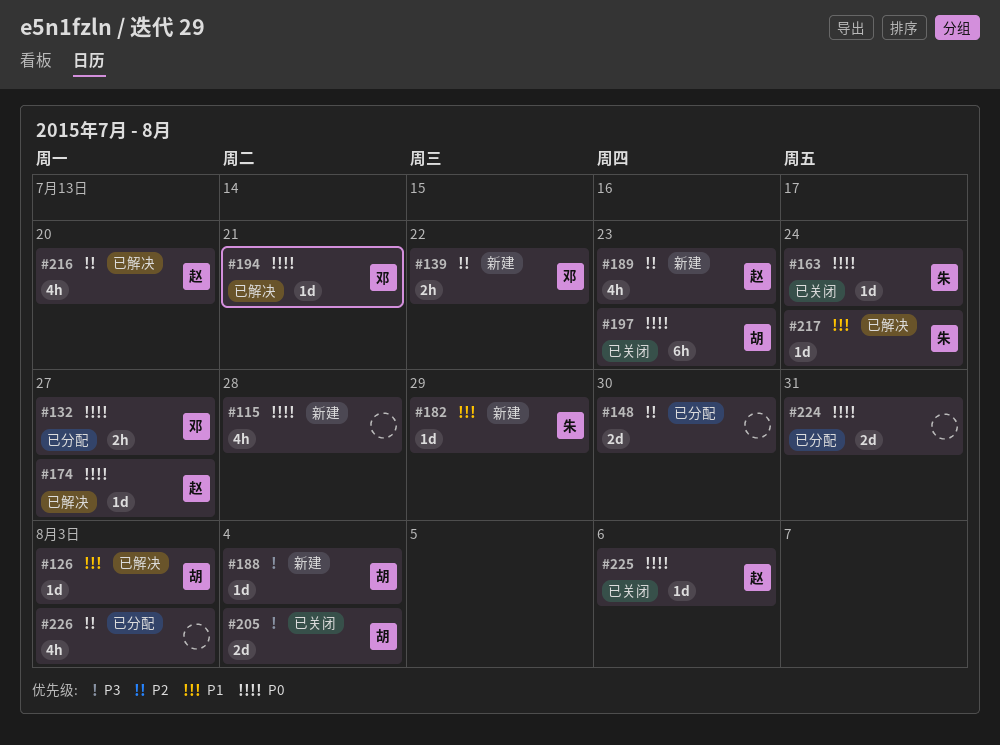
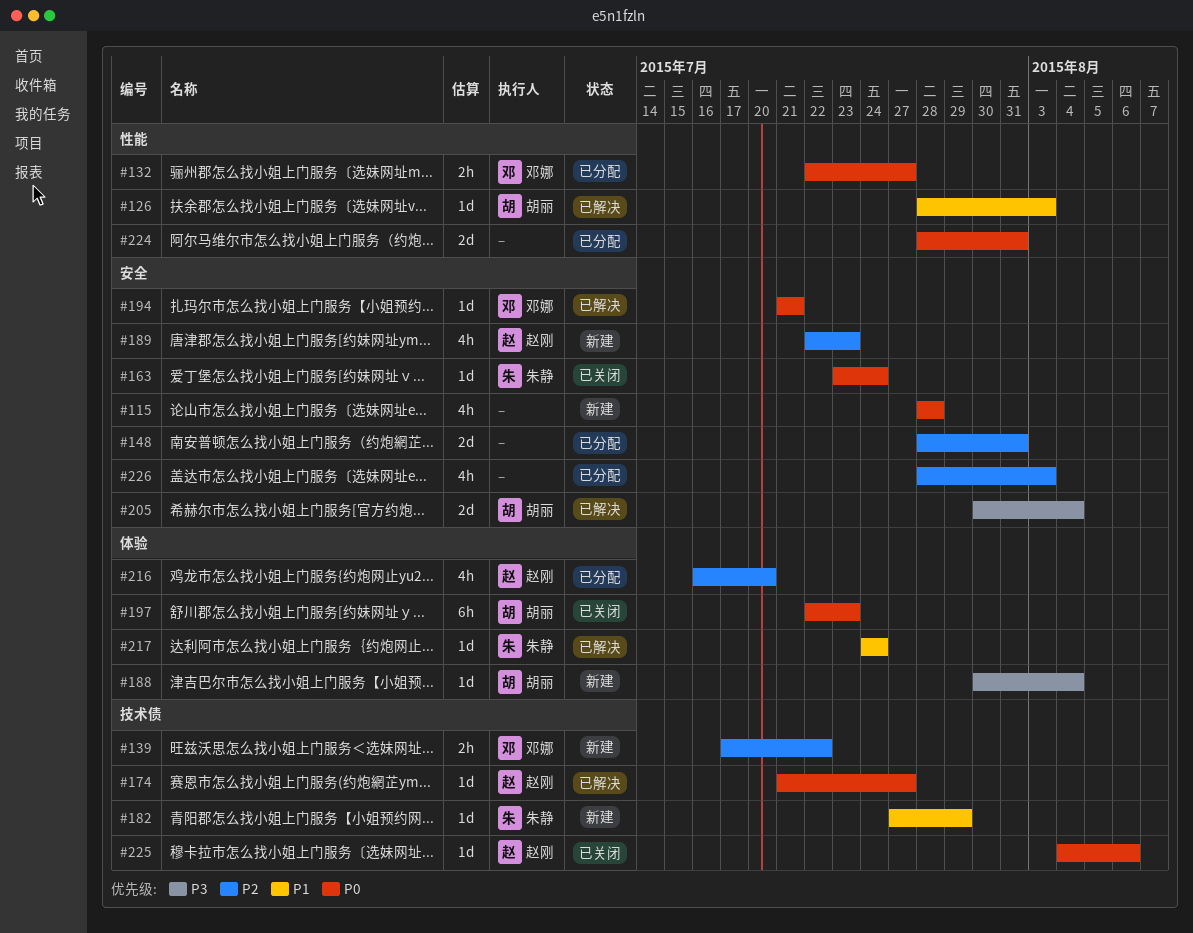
#148, due: Jul 30 -> Jul 31
#205, status: 已关闭 -> 已解决
#216, status: 已解决 -> 已分配

